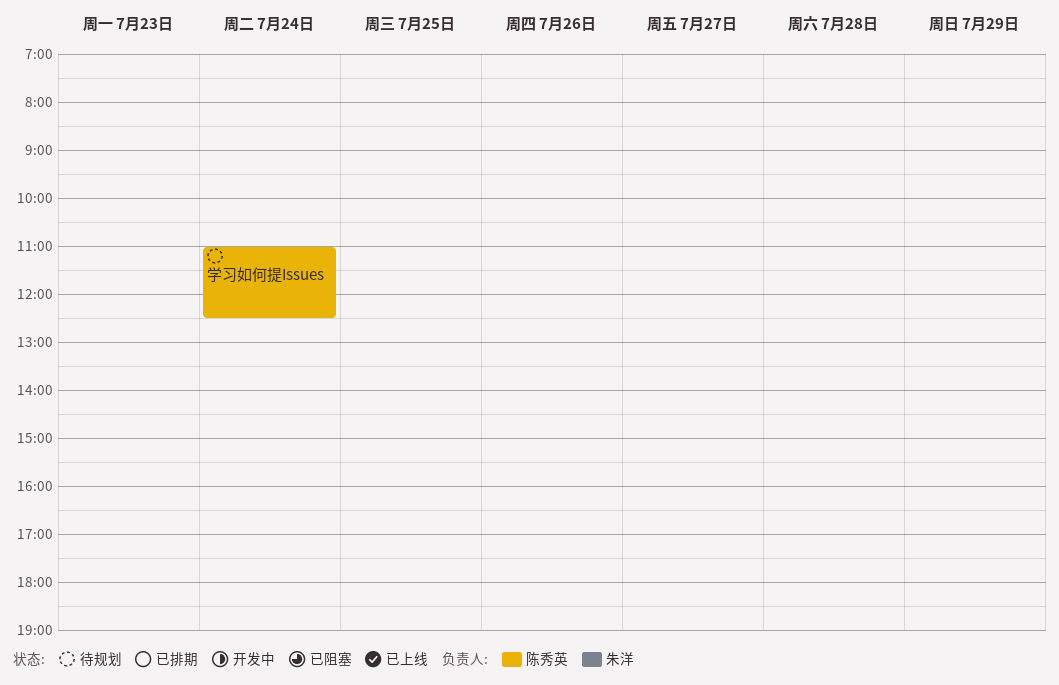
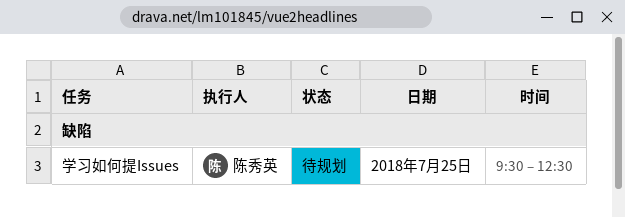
学习如何提Issues, day: Jul 24 -> Jul 25
学习如何提Issues, begins: 11:00 -> 09:30

